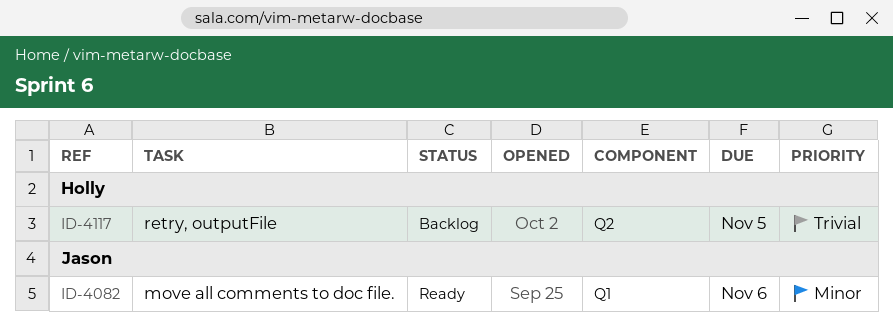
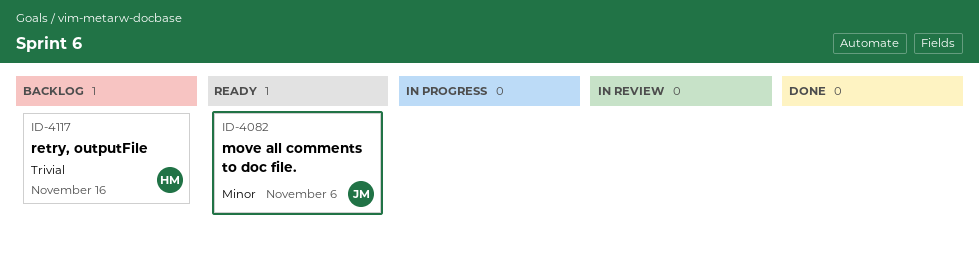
ID-4117, due: Nov 5 -> Nov 16

